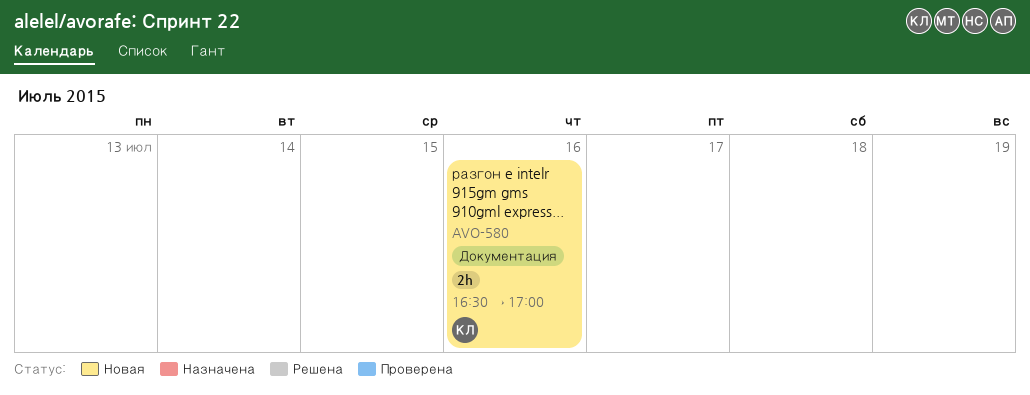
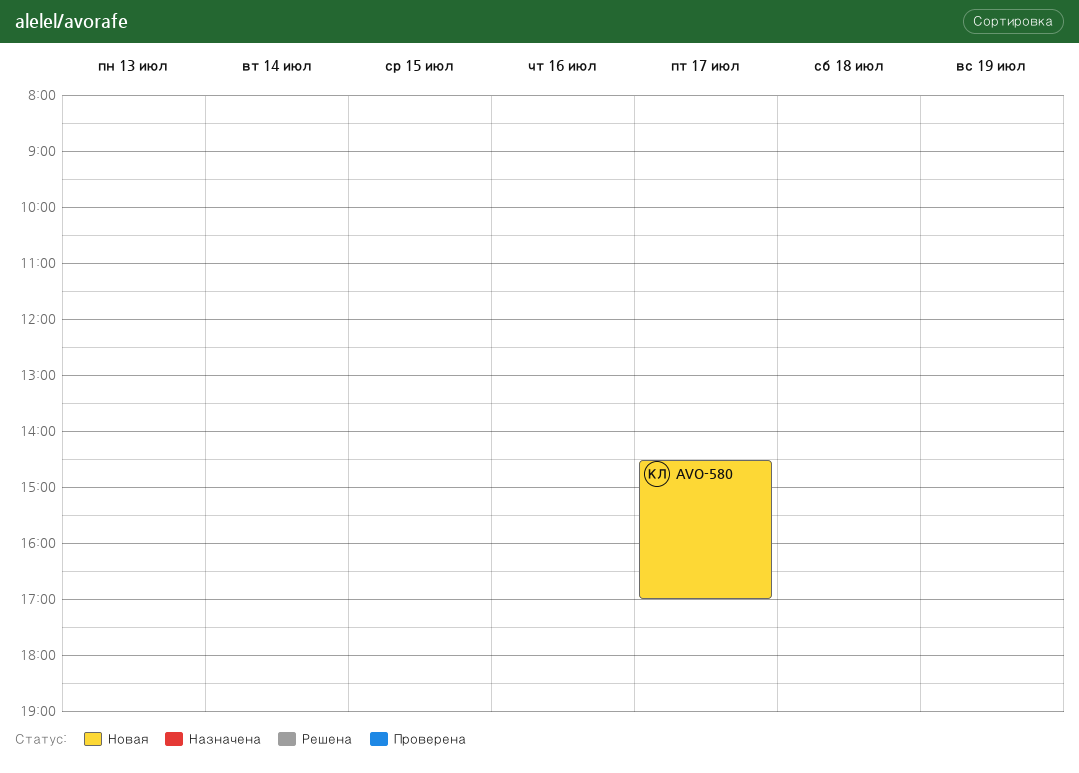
AVO-580, day: Jul 16 -> Jul 17
AVO-580, begins: 16:30 -> 14:30

